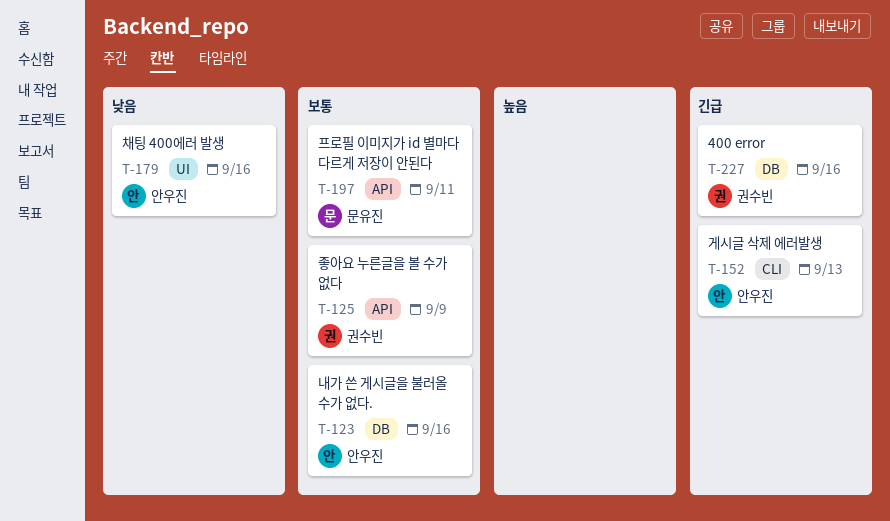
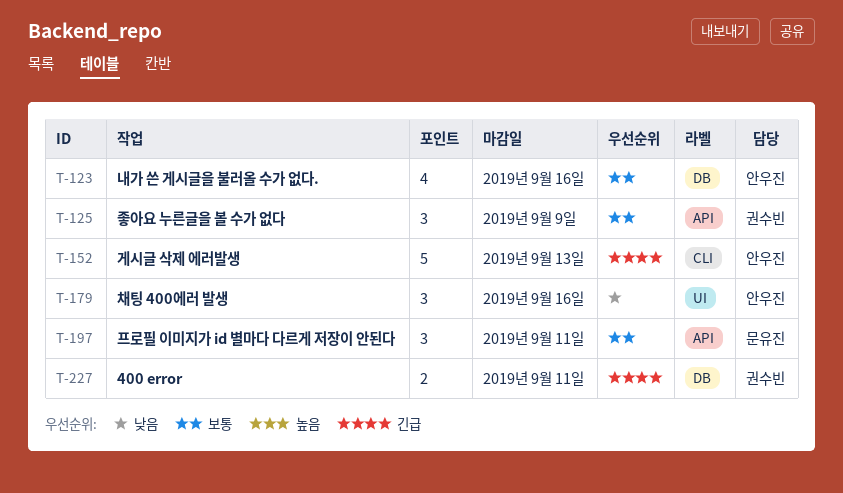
T-227, due: Sep 16 -> Sep 11

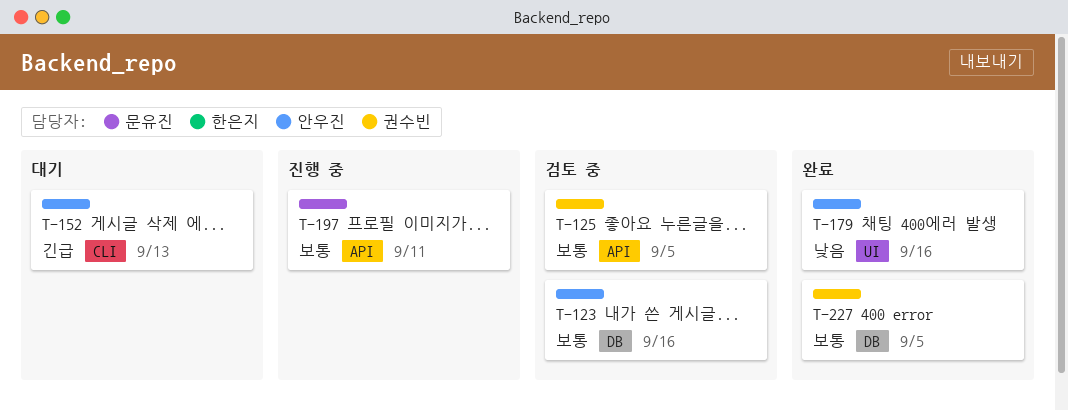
T-125, due: Sep 9 -> Sep 5
T-227, priority: 긴급 -> 보통
T-227, due: Sep 11 -> Sep 5

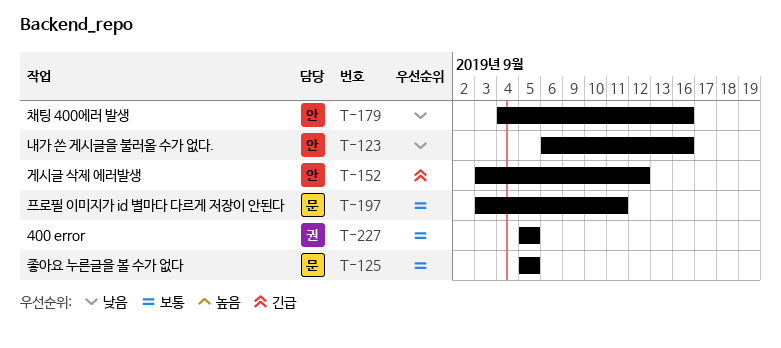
T-123, priority: 보통 -> 낮음
T-125, owner: 권수빈 -> 문유진
T-152, due: Sep 13 -> Sep 12

